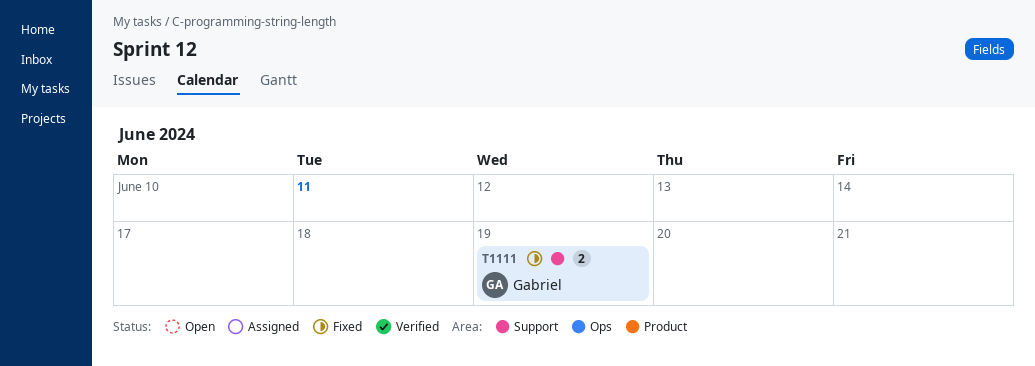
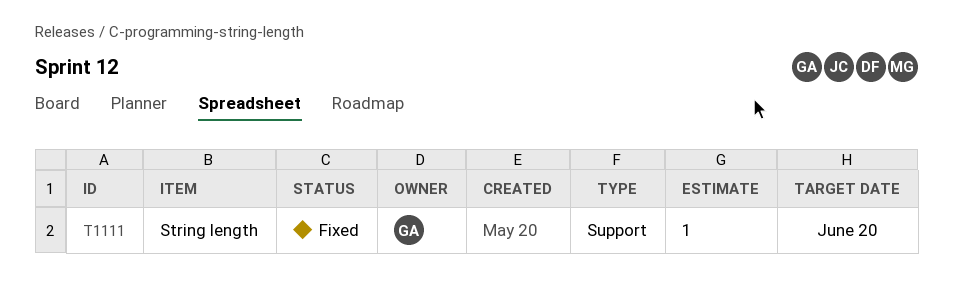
T1111, estimate: 2 -> 1
T1111, due: Jun 19 -> Jun 20

